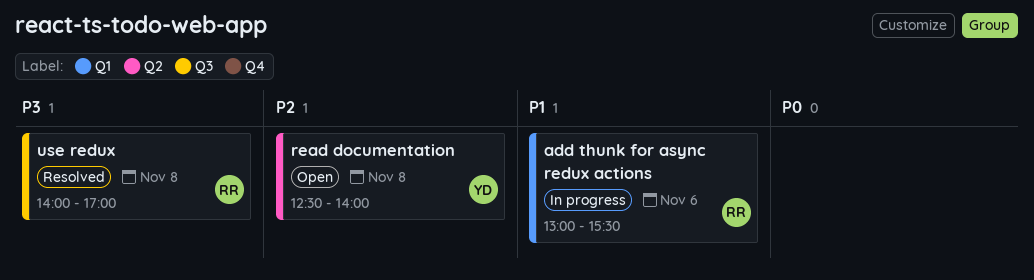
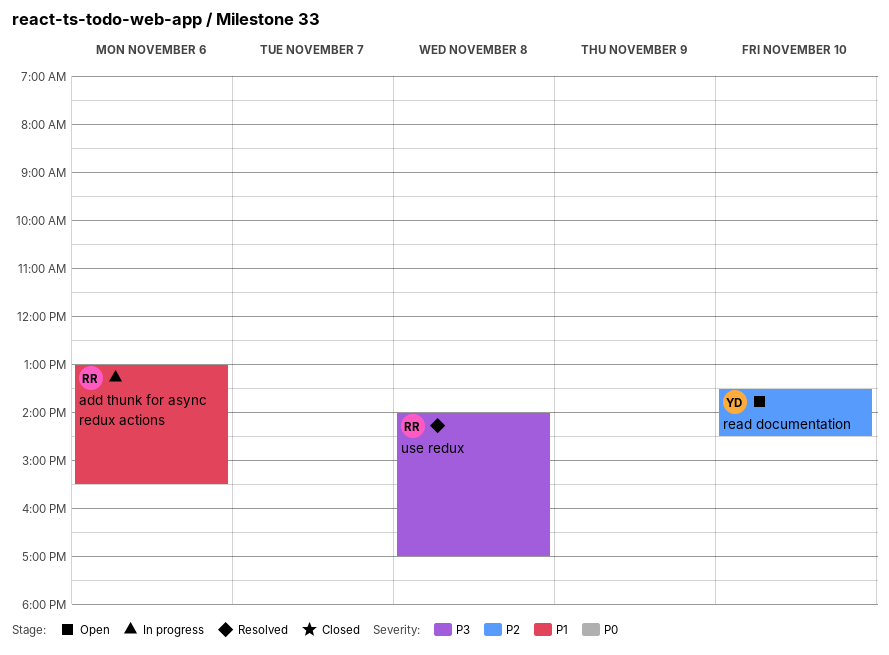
read documentation, day: Nov 8 -> Nov 10
read documentation, begins: 12:30 -> 13:30
read documentation, ends: 14:00 -> 14:30

